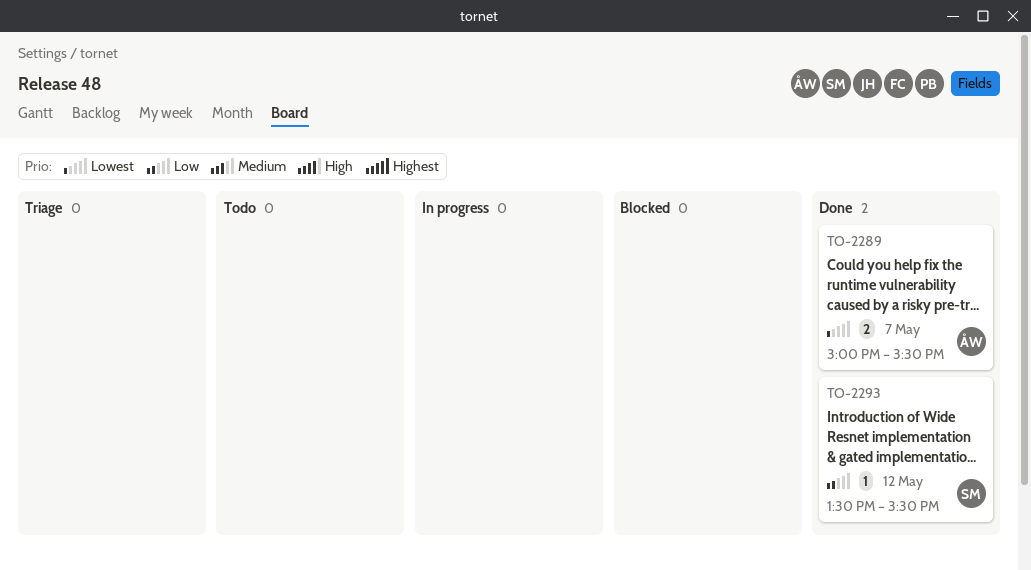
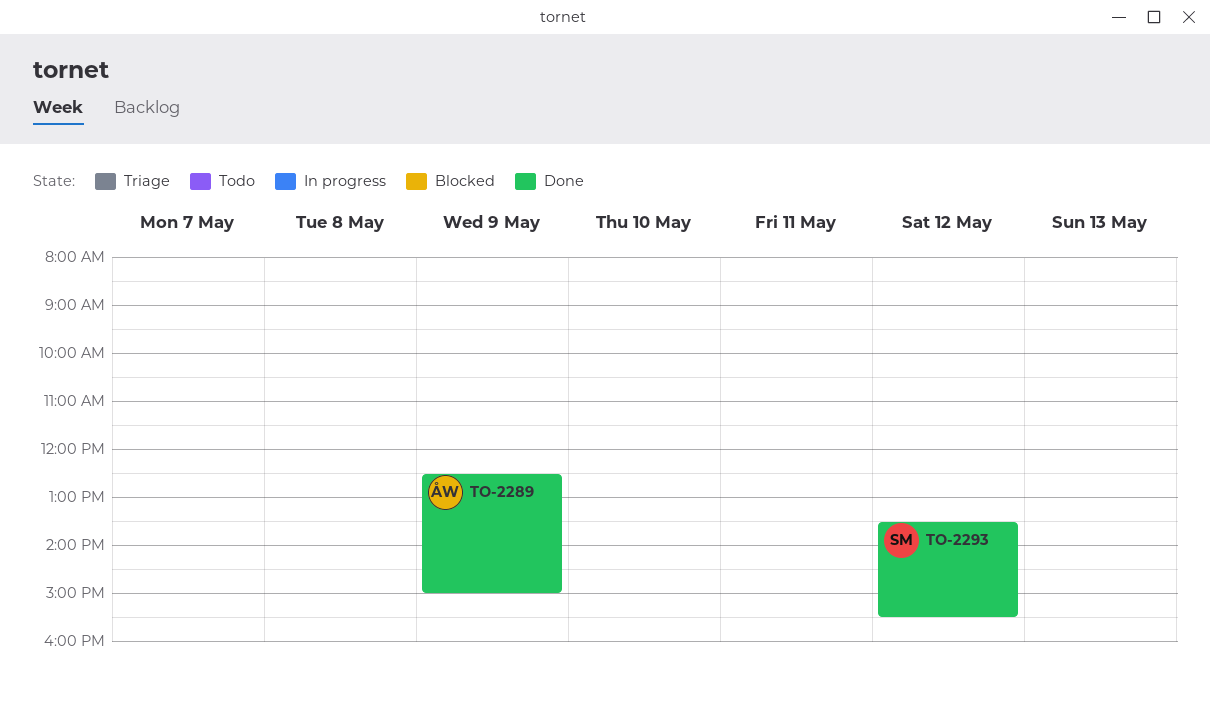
TO-2289, day: May 7 -> May 9
TO-2289, begins: 15:00 -> 12:30
TO-2289, ends: 15:30 -> 15:00

